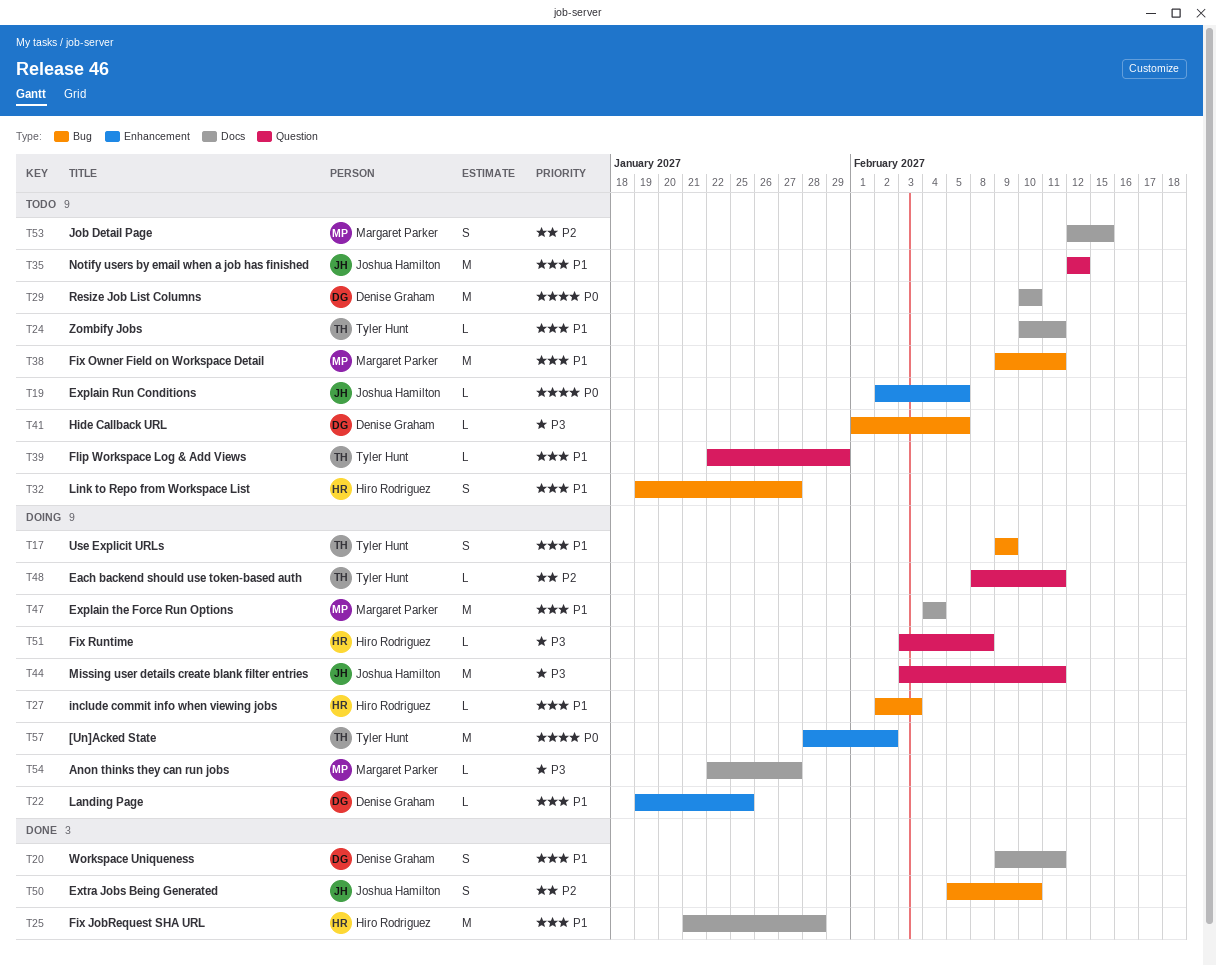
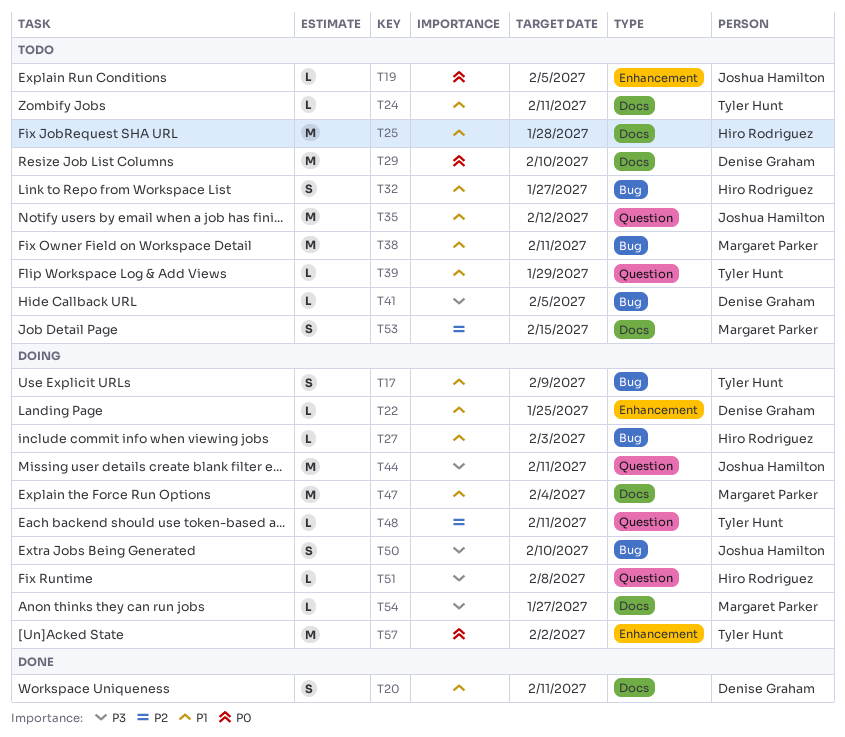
T25, status: Done -> Todo
T50, status: Done -> Doing
T50, priority: P2 -> P3

